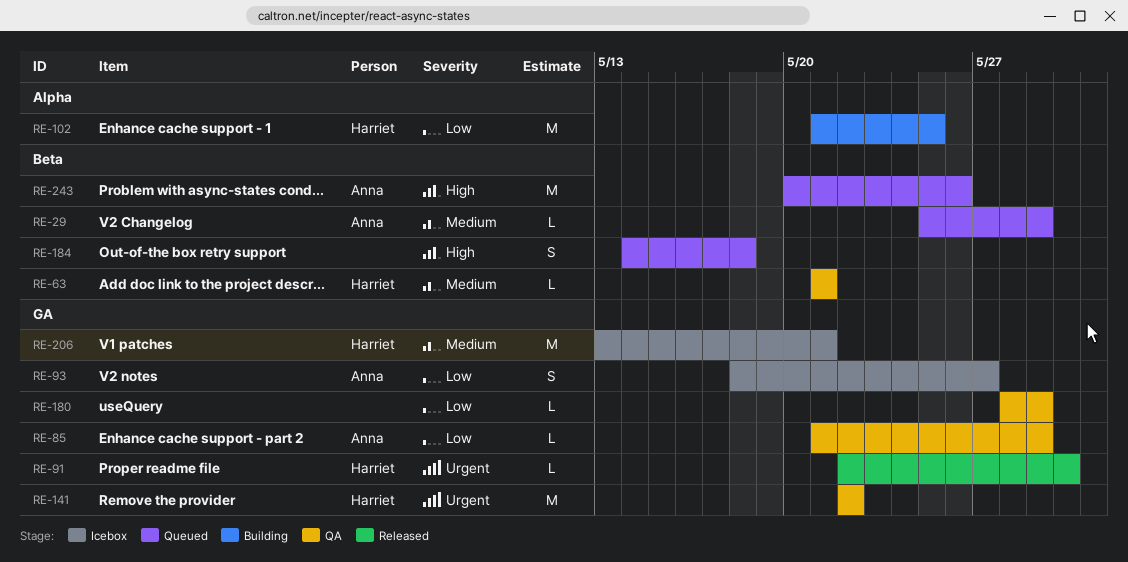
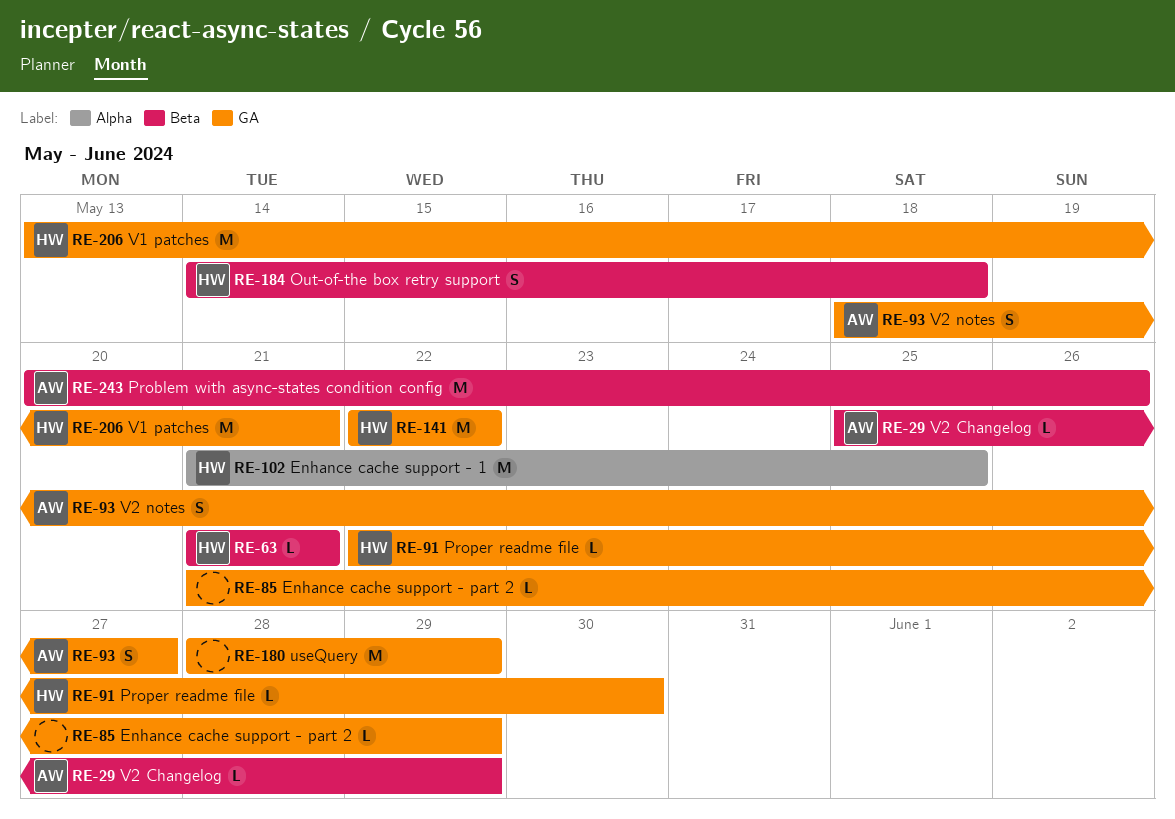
RE-85, owner: Anna -> none
RE-180, estimate: L -> M
RE-184, owner: none -> Harriet

